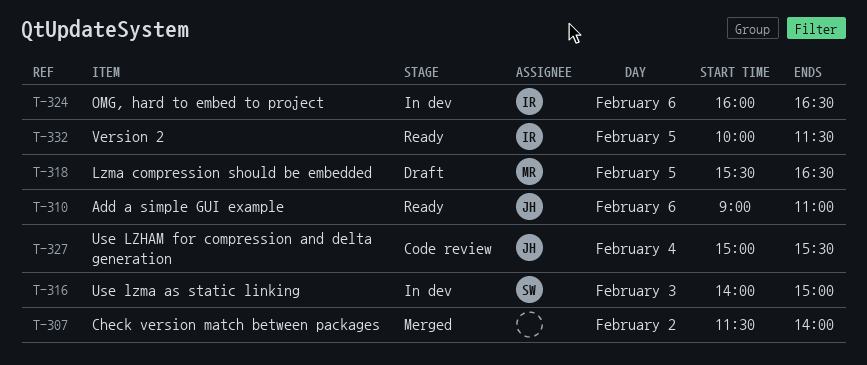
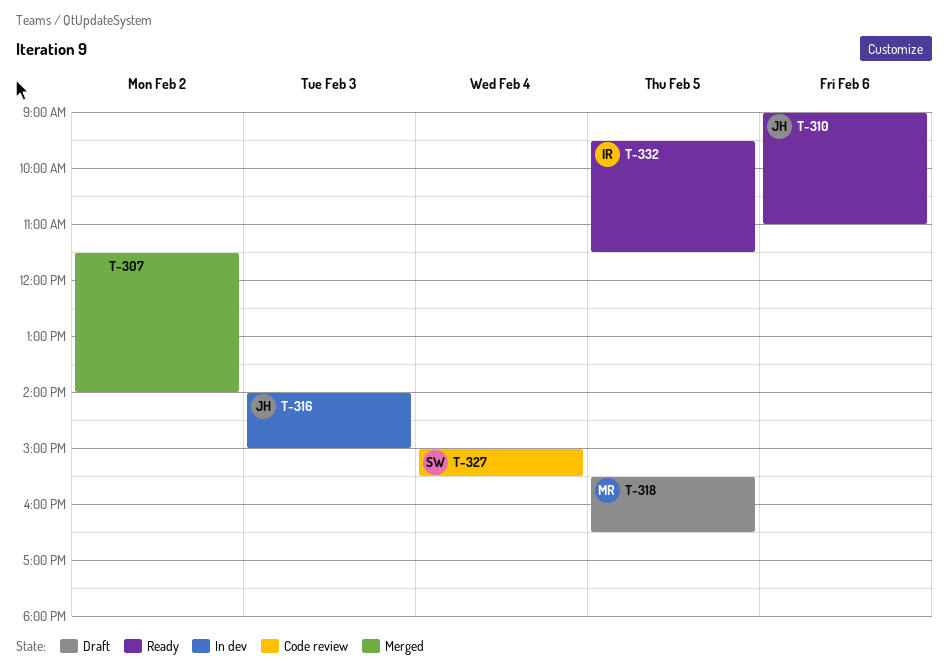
T-316, owner: SW -> JH
T-324: present -> none
T-327, owner: JH -> SW
T-332, begins: 10:00 -> 09:30

